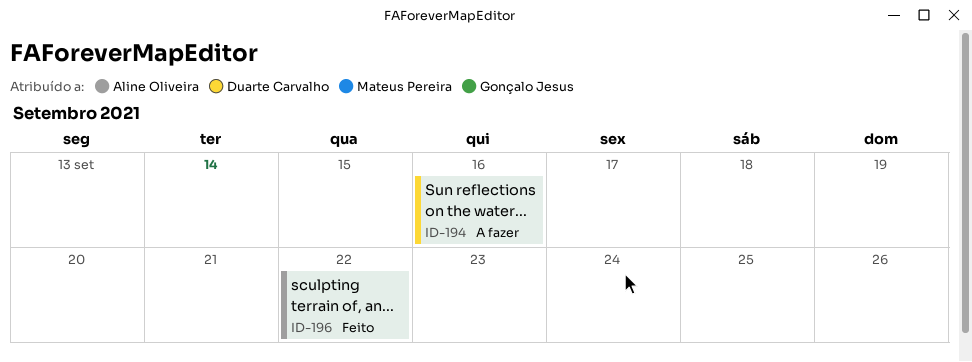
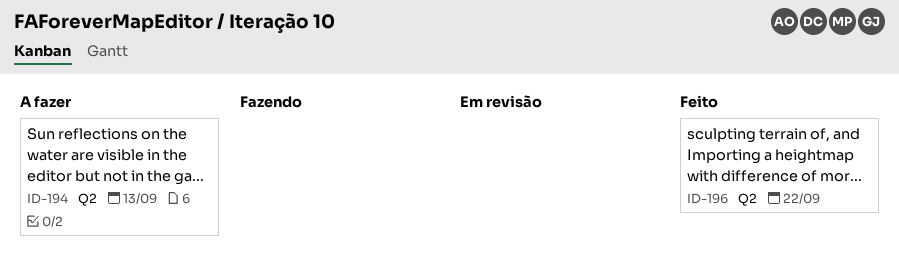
ID-194, due: Sep 16 -> Sep 13

